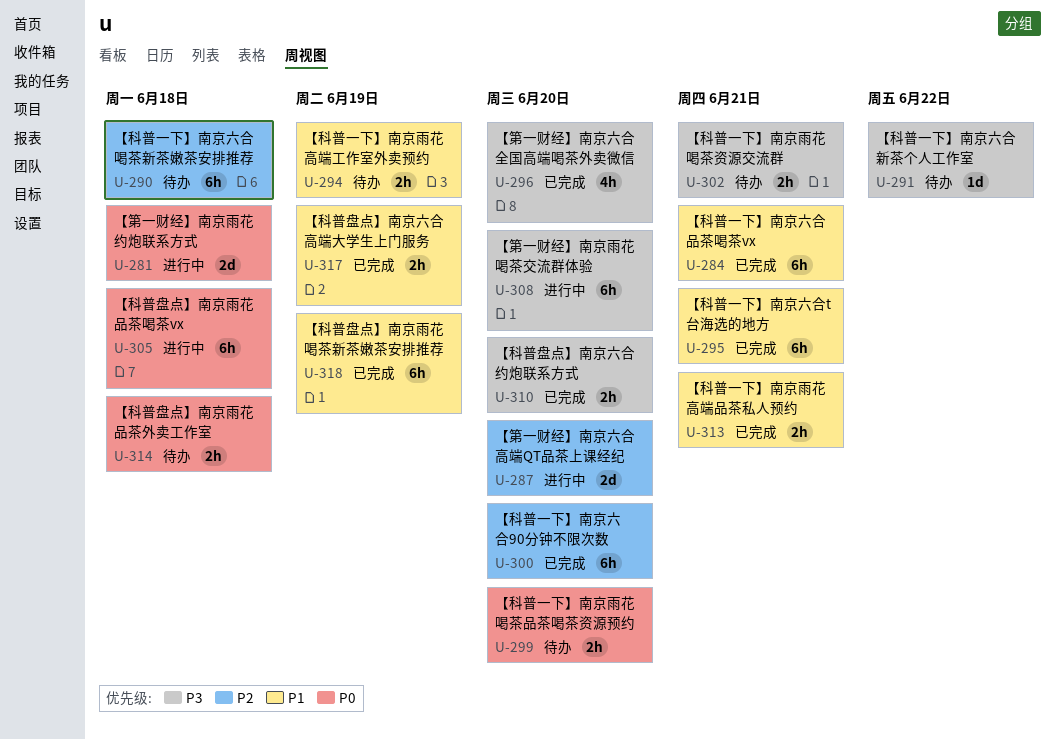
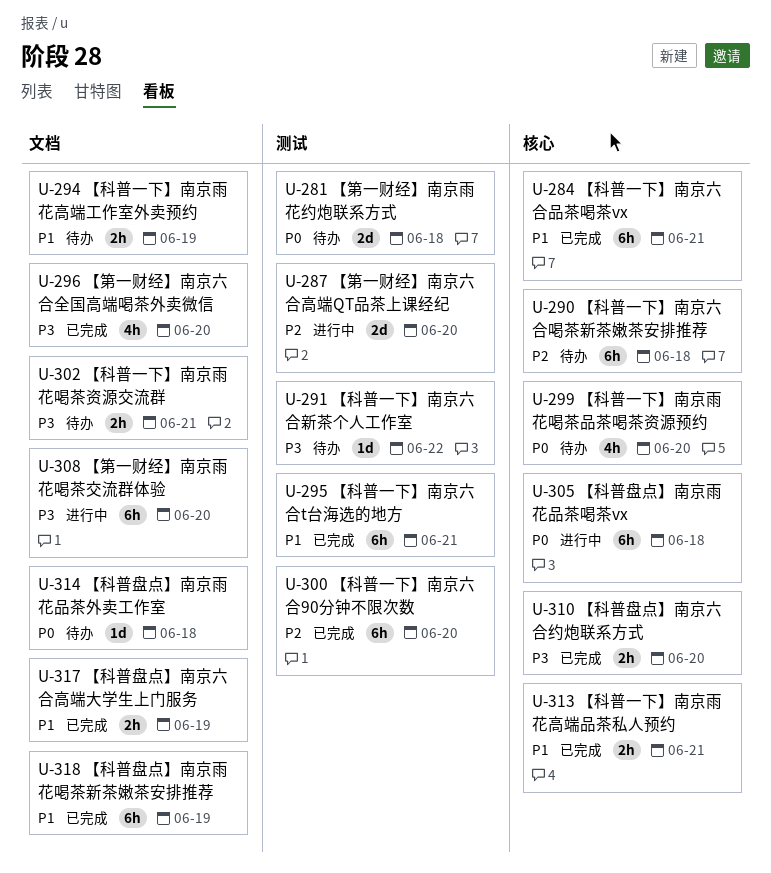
U-281, status: 进行中 -> 待办
U-299, estimate: 2h -> 4h
U-314, estimate: 2h -> 1d

